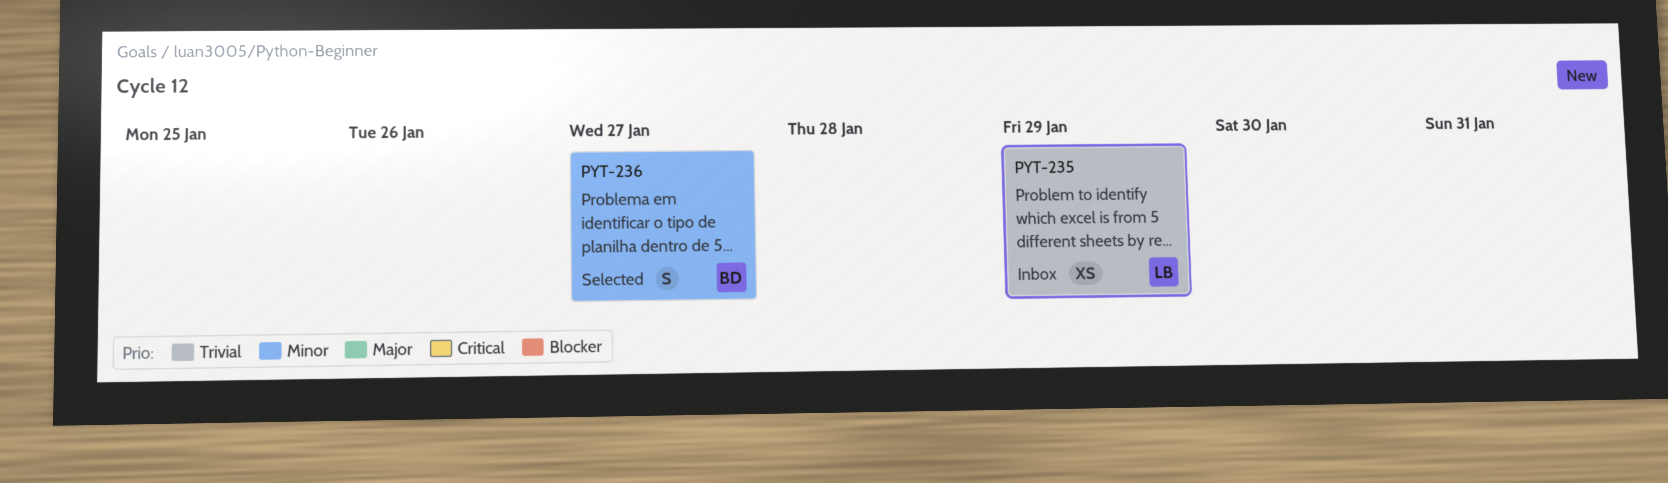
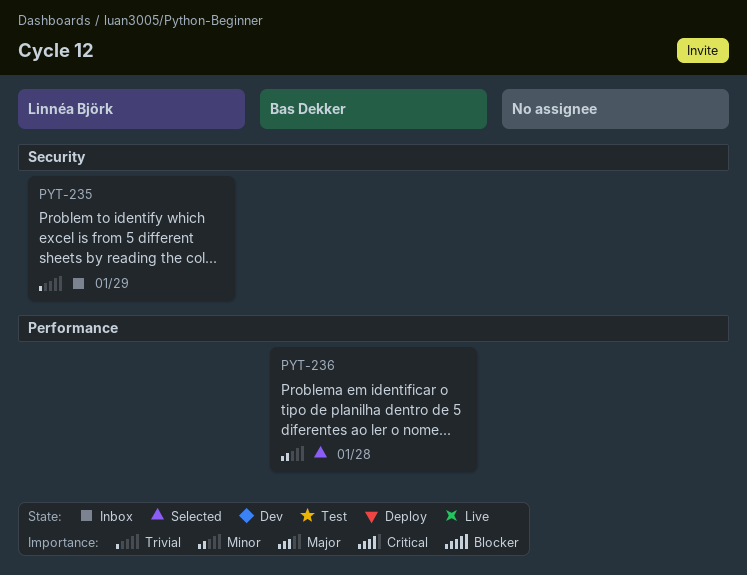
PYT-236, due: Jan 27 -> Jan 28

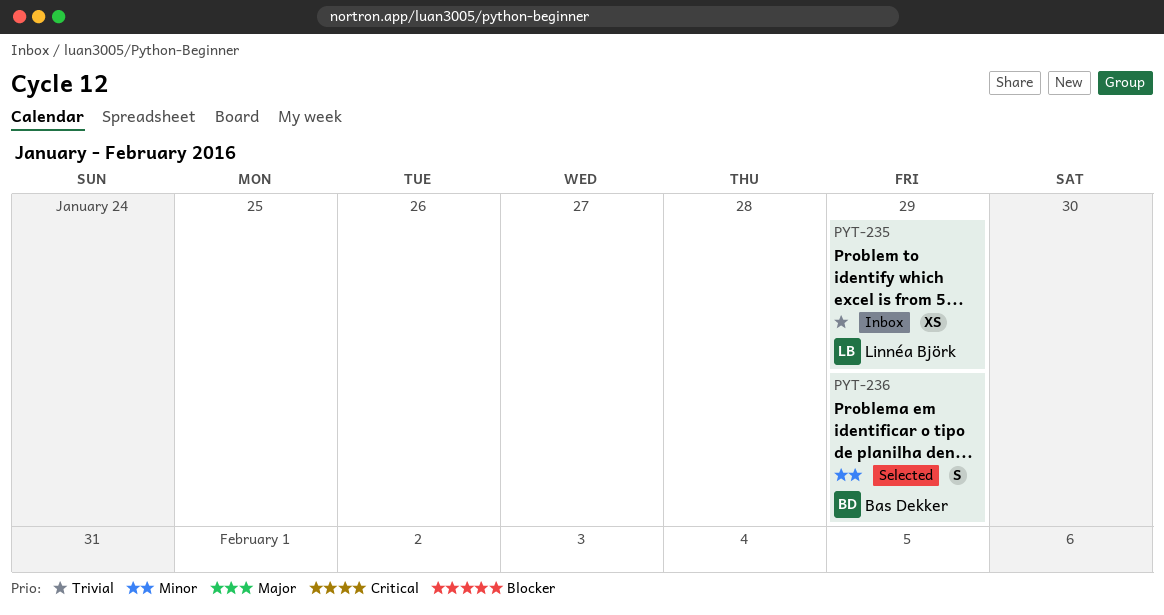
PYT-236, due: Jan 28 -> Jan 29

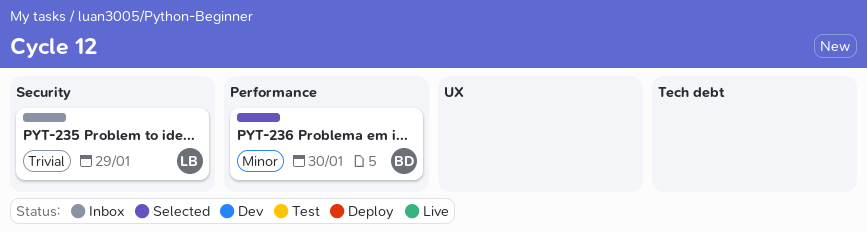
PYT-236, due: Jan 29 -> Jan 30

